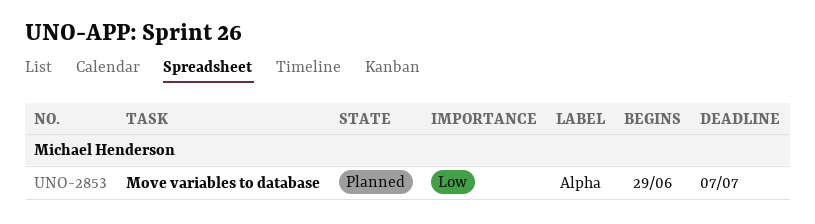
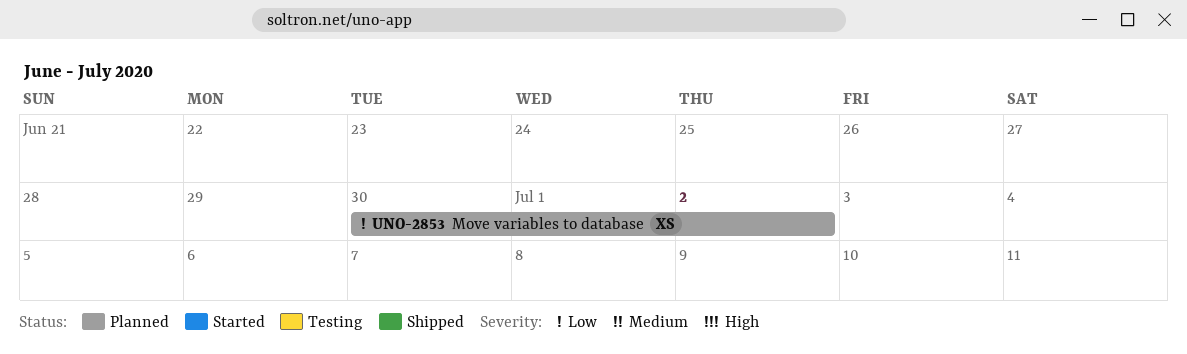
UNO-2853, start: Jun 29 -> Jun 30
UNO-2853, due: Jul 7 -> Jul 2

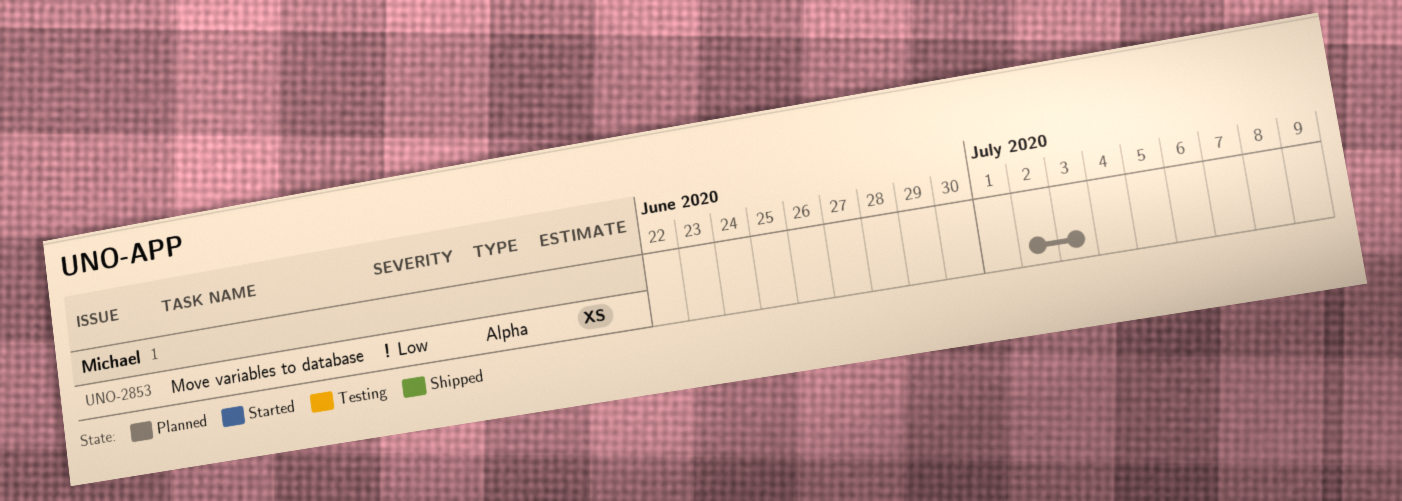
UNO-2853, start: Jun 30 -> Jul 2
UNO-2853, due: Jul 2 -> Jul 3

